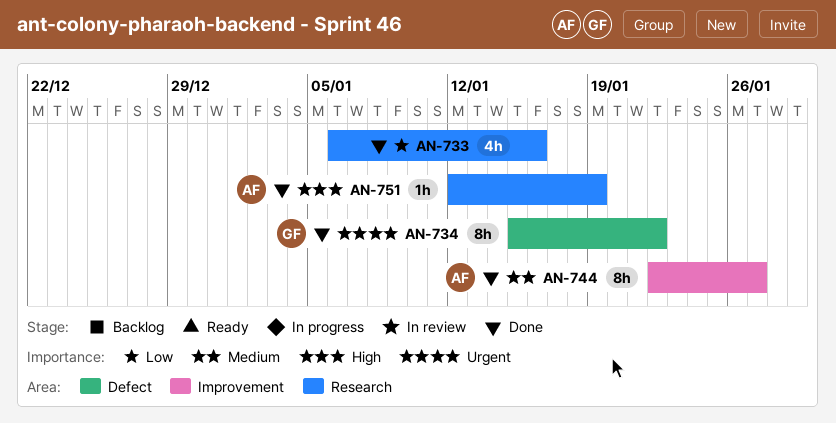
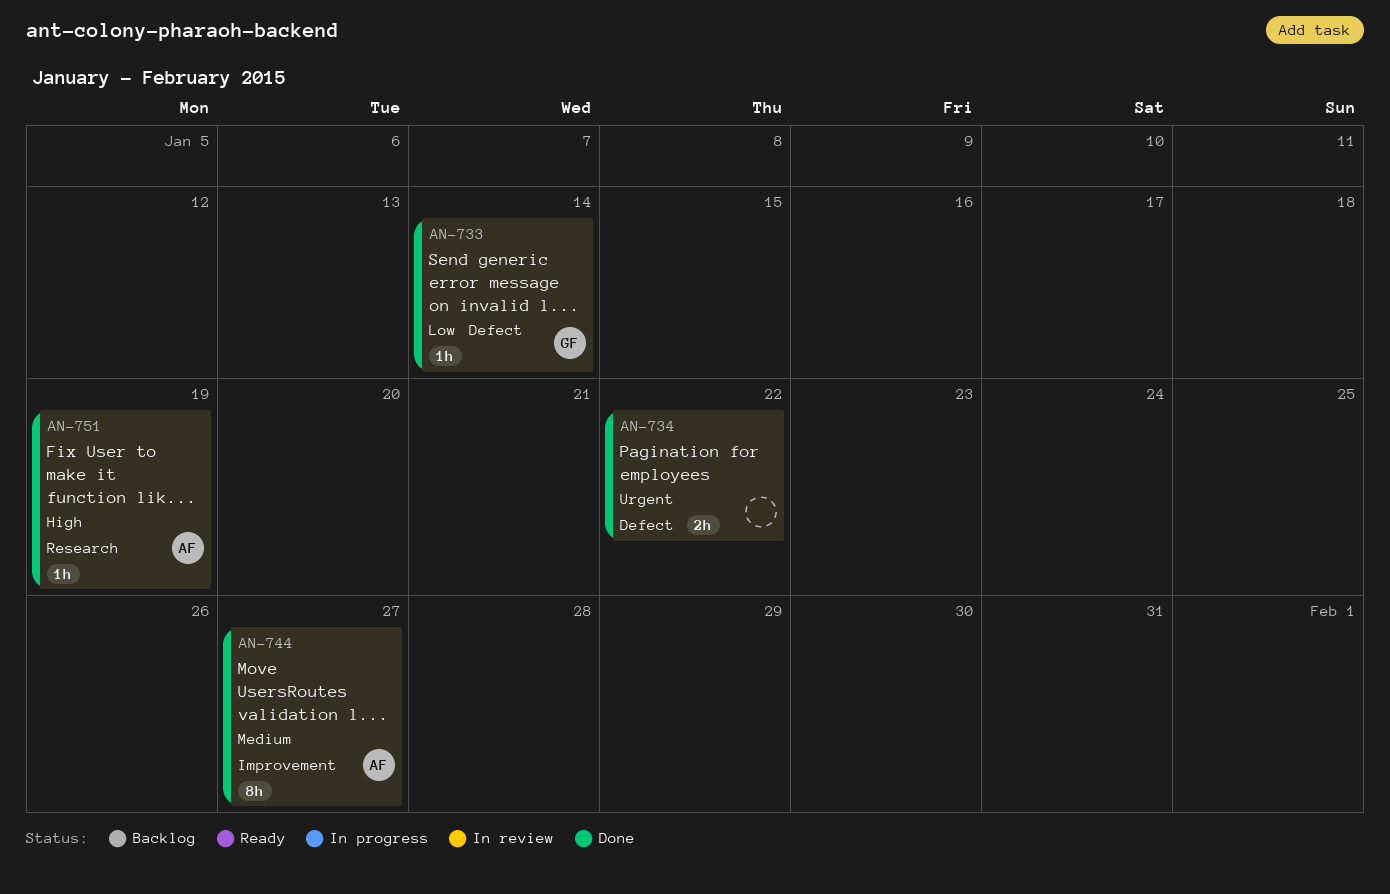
AN-733, owner: none -> GF
AN-733, label: Research -> Defect
AN-733, estimate: 4h -> 1h
AN-733, due: Jan 16 -> Jan 14
AN-734, owner: GF -> none
AN-734, estimate: 8h -> 2h

